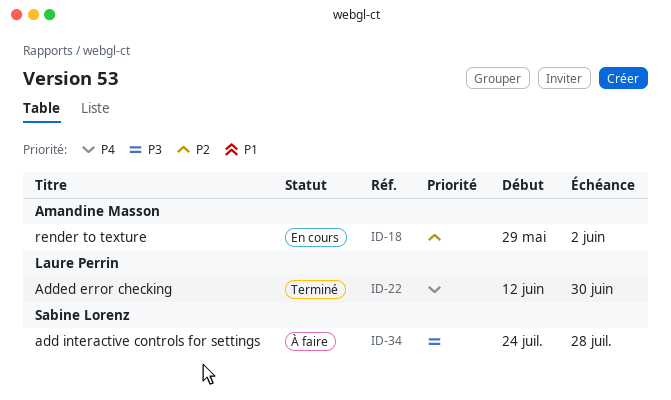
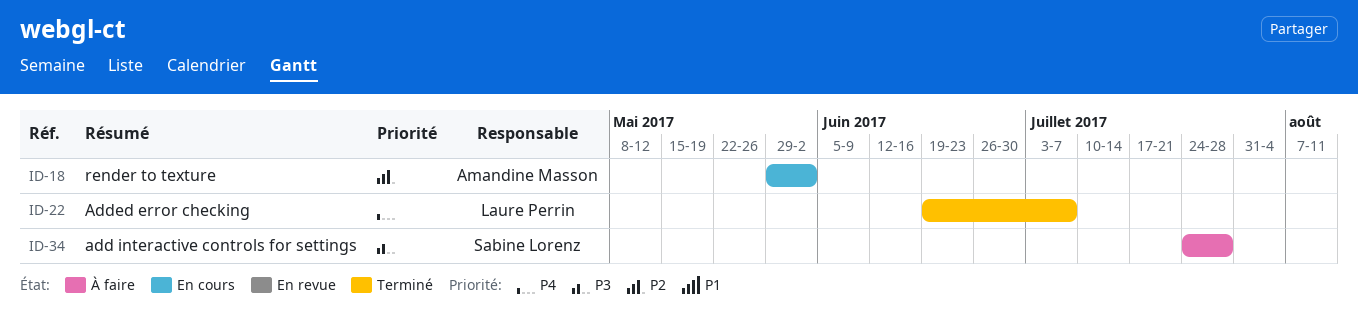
ID-22, start: Jun 12 -> Jun 19
ID-22, due: Jun 30 -> Jul 7

